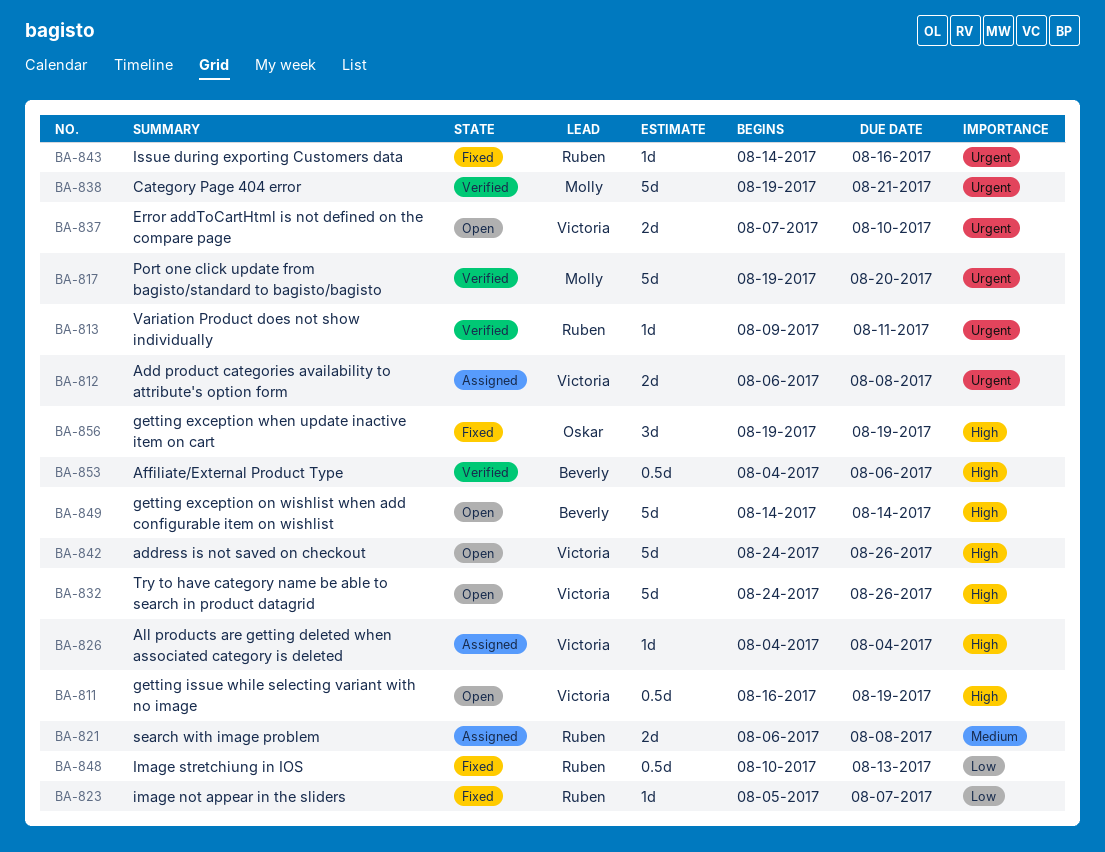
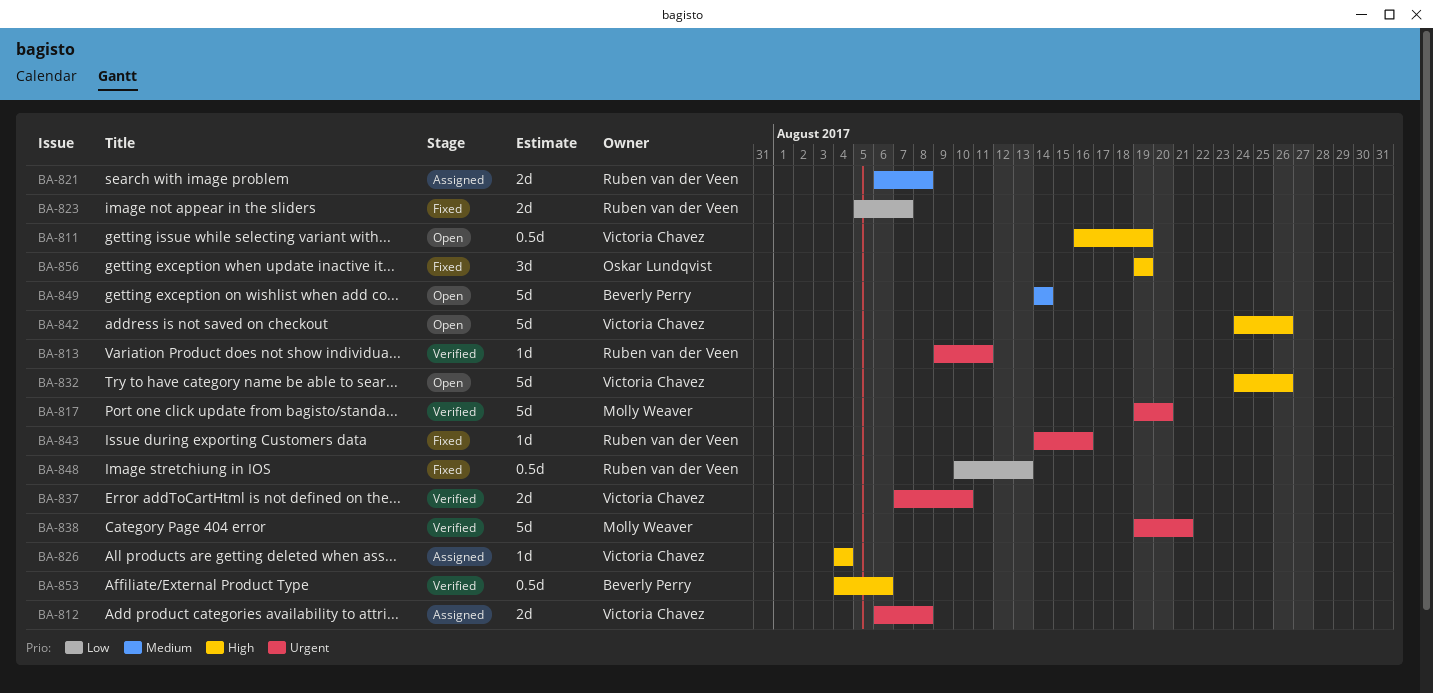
BA-823, estimate: 1d -> 2d
BA-837, status: Open -> Verified
BA-849, priority: High -> Medium

